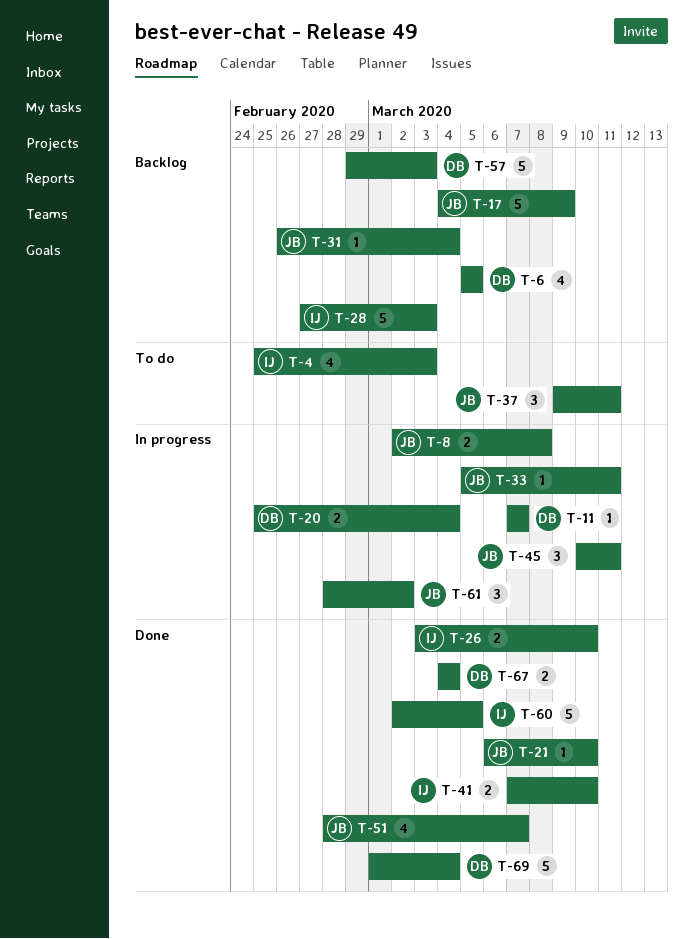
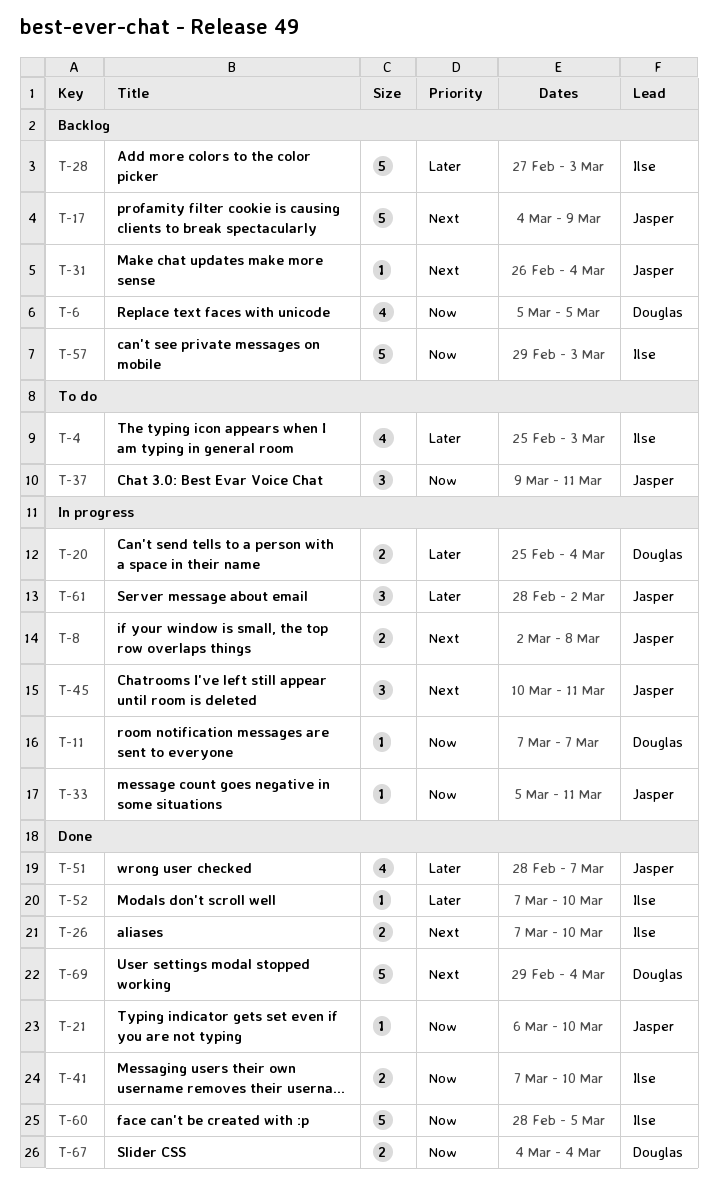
T-26, start: Mar 3 -> Mar 7
T-52: none -> present
T-57, owner: Douglas -> Ilse
T-60, start: Mar 2 -> Feb 28
T-69, start: Mar 1 -> Feb 29

